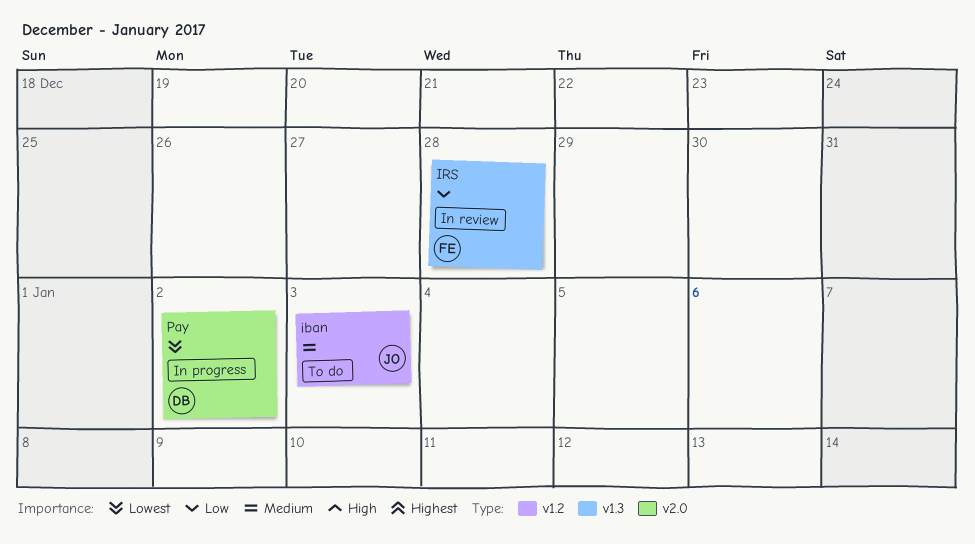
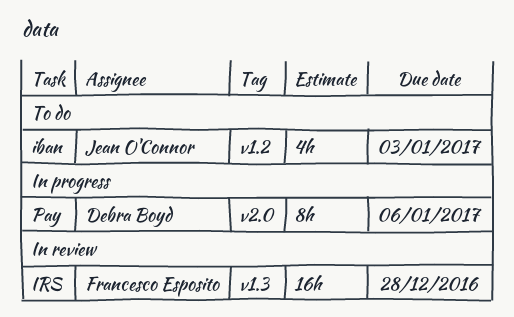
Pay, due: Jan 2 -> Jan 6

